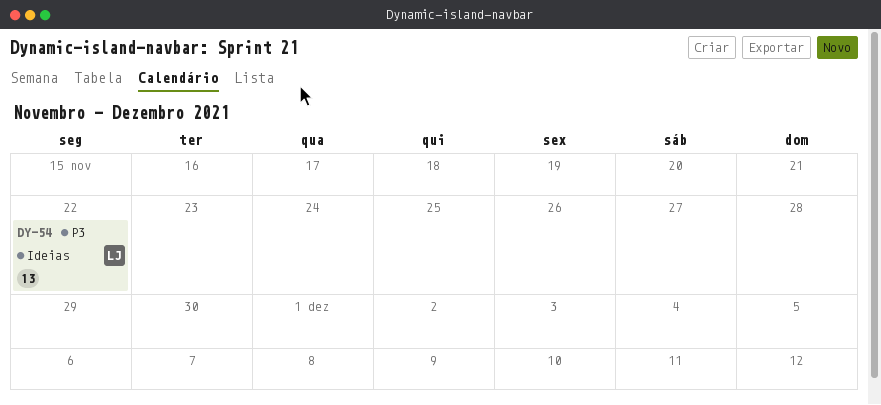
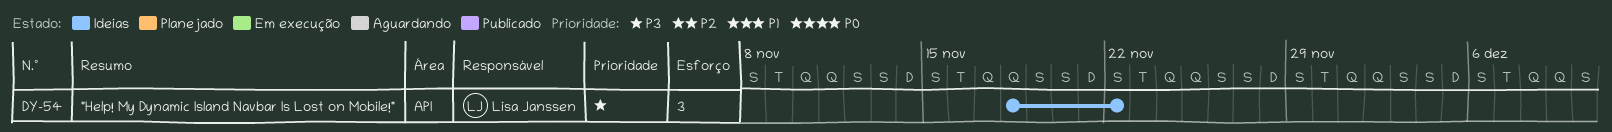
DY-54, estimate: 13 -> 3

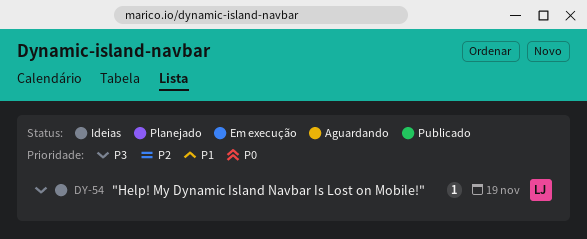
DY-54, estimate: 3 -> 1
DY-54, due: Nov 22 -> Nov 19

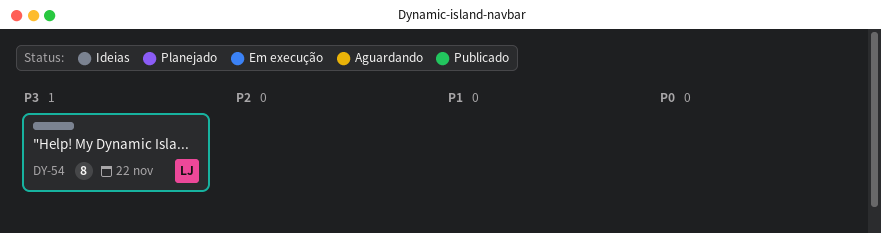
DY-54, estimate: 1 -> 8
DY-54, due: Nov 19 -> Nov 22

